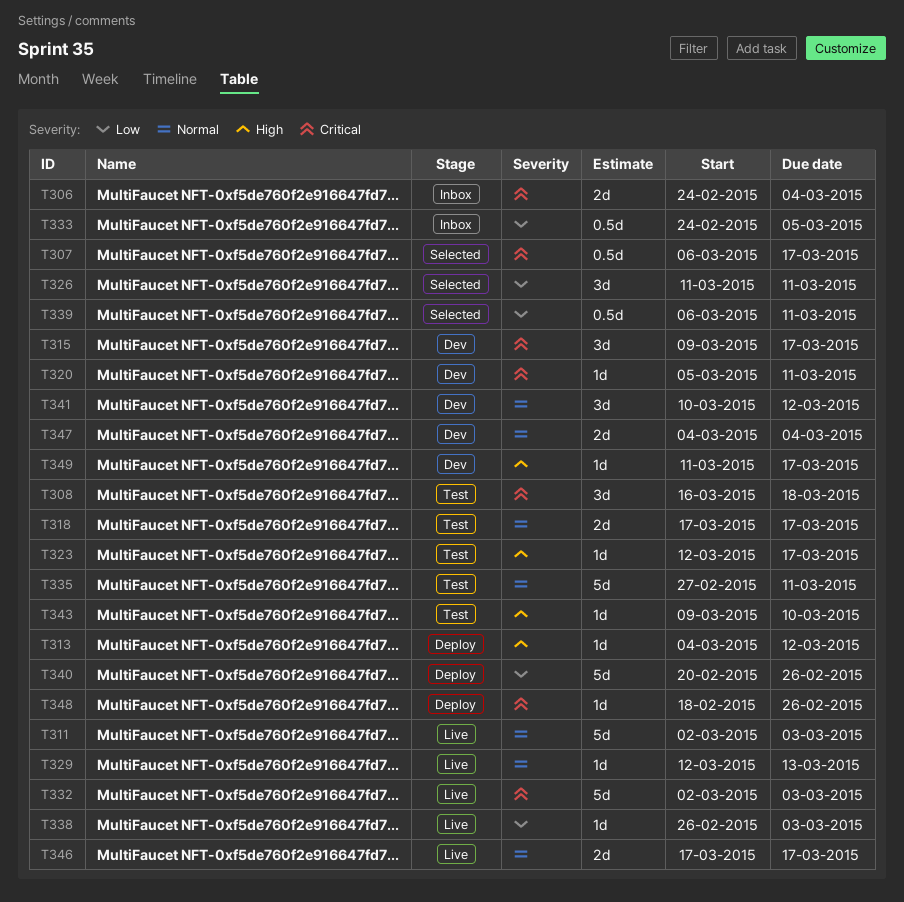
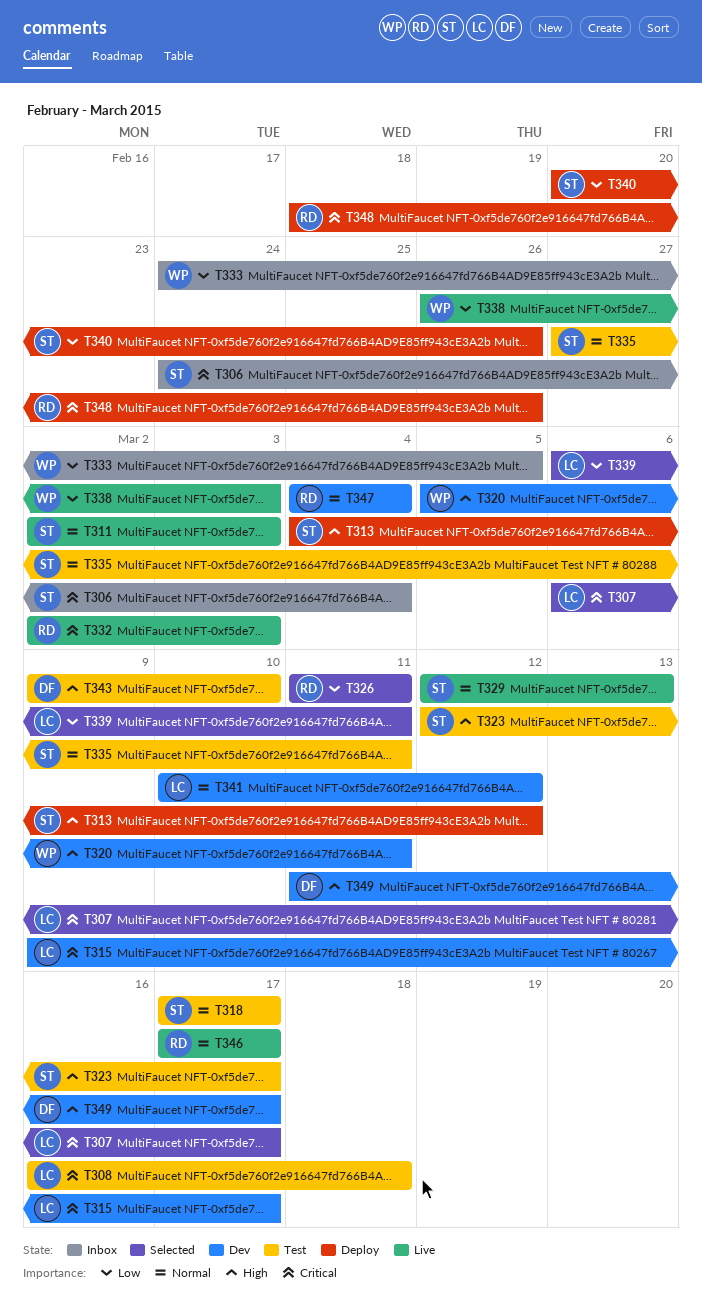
T320, priority: Critical -> High

